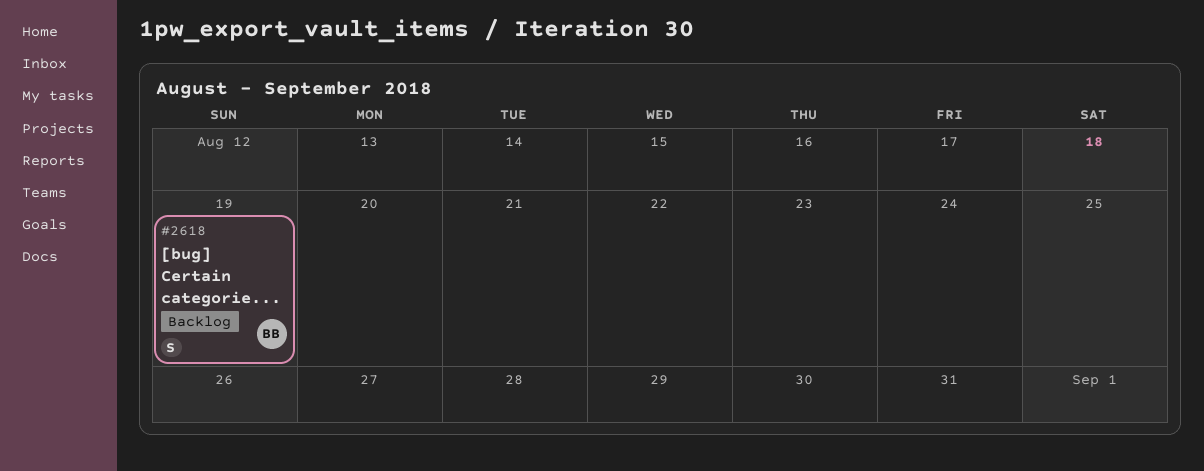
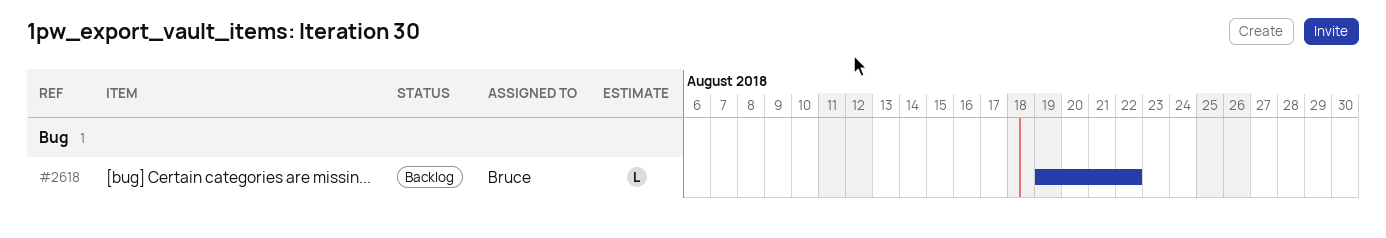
#2618, estimate: S -> L
#2618, due: Aug 19 -> Aug 22

